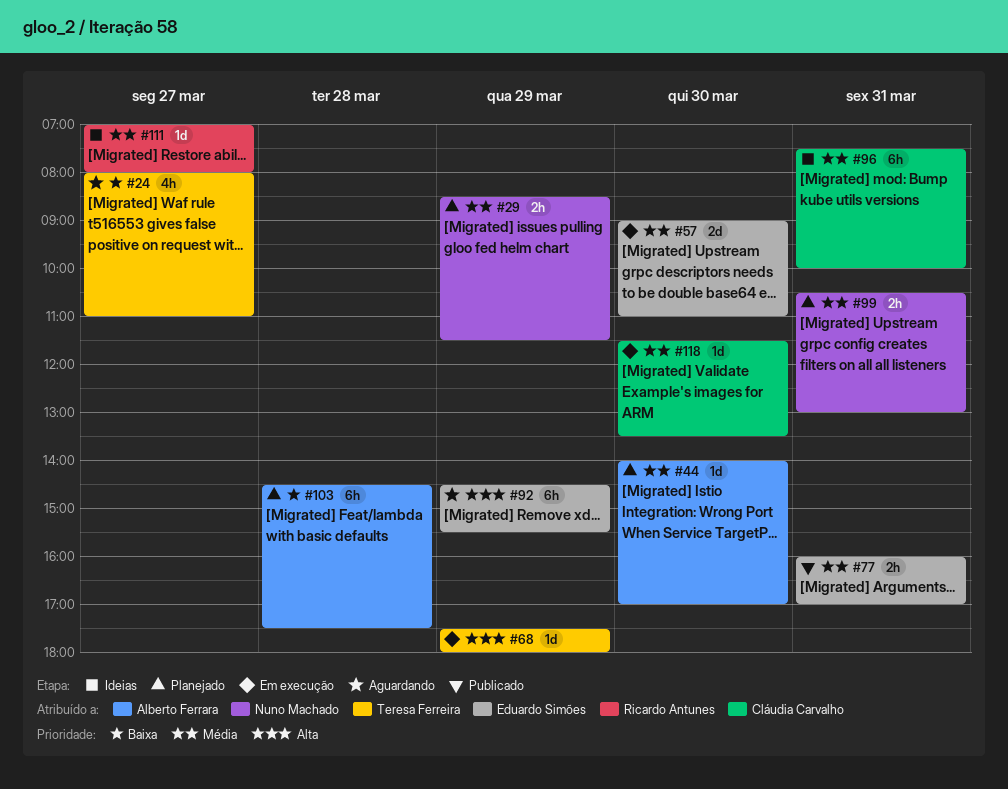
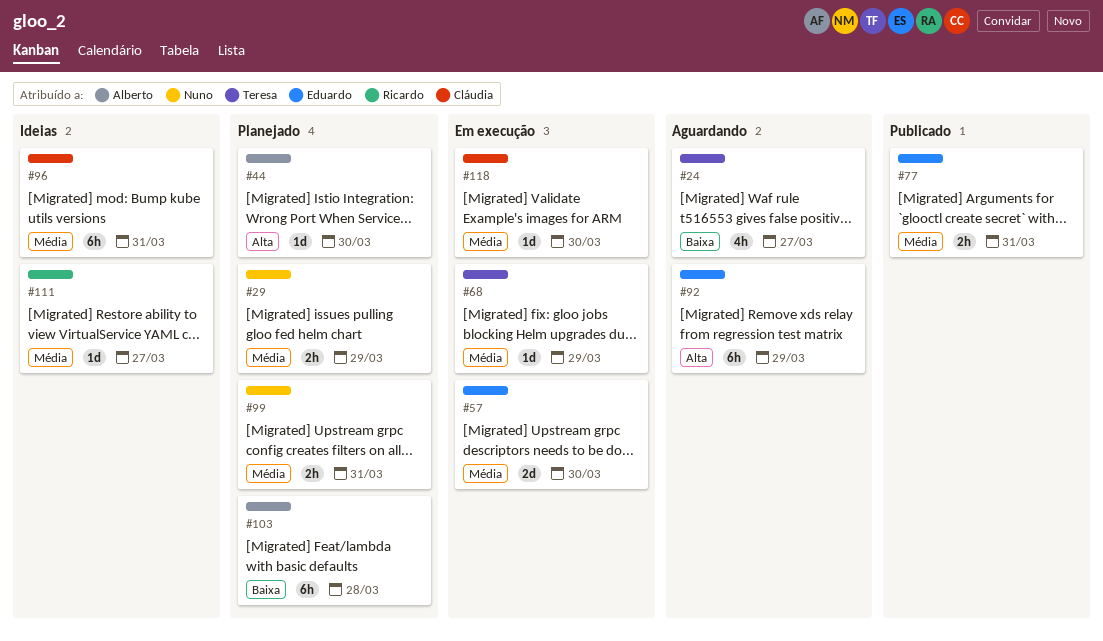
#44, priority: Média -> Alta
#68, priority: Alta -> Média

